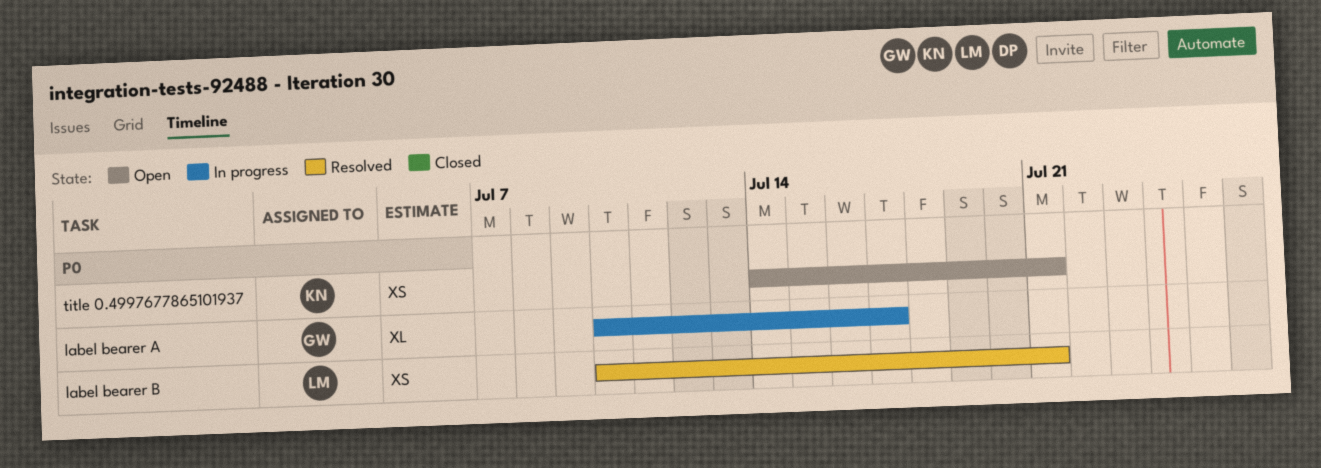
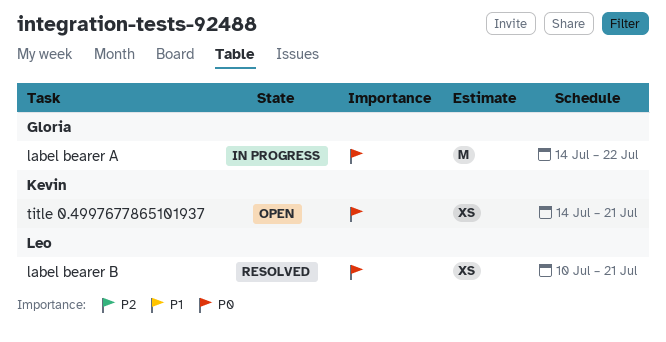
label bearer A, estimate: XL -> M
label bearer A, start: Jul 10 -> Jul 14
label bearer A, due: Jul 17 -> Jul 22

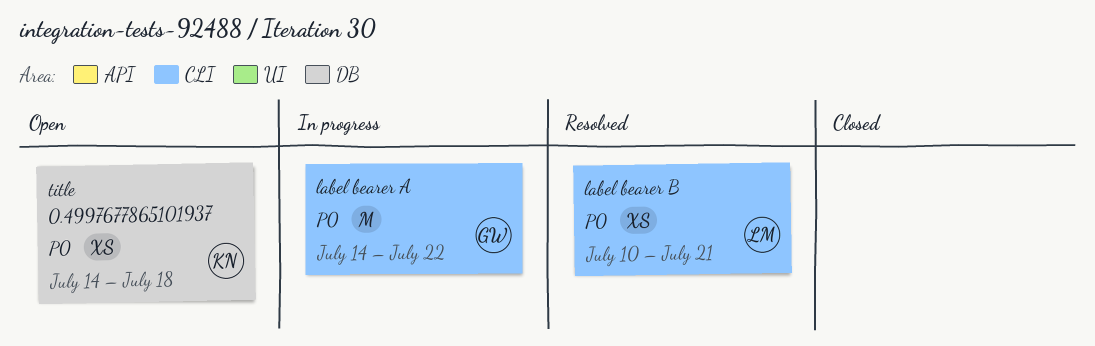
title 0.4997677865101937, due: Jul 21 -> Jul 18

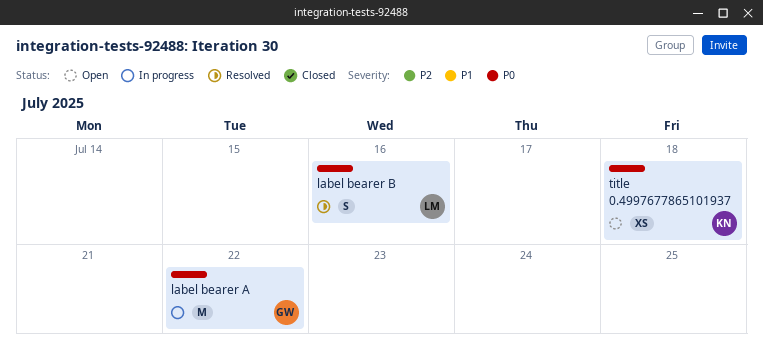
label bearer B, estimate: XS -> S
label bearer B, due: Jul 21 -> Jul 16

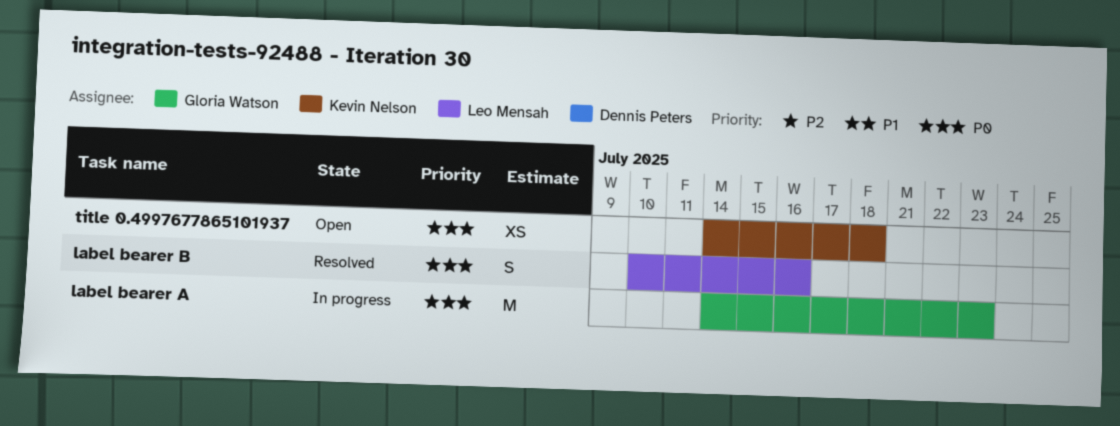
label bearer A, due: Jul 22 -> Jul 23

